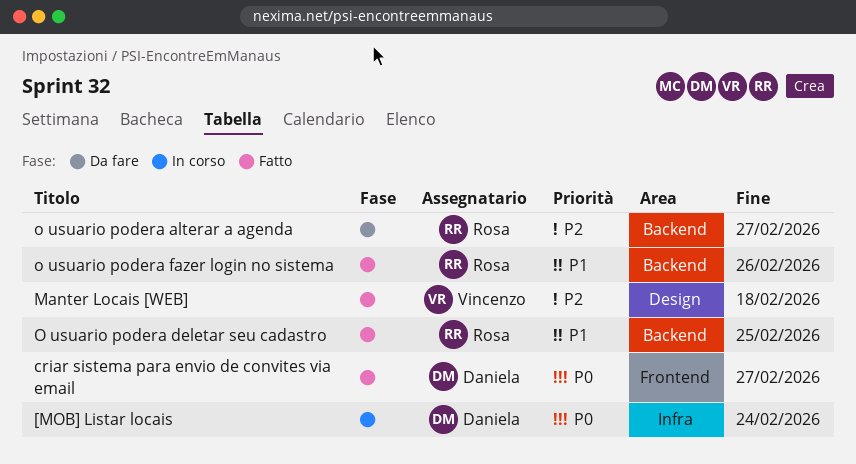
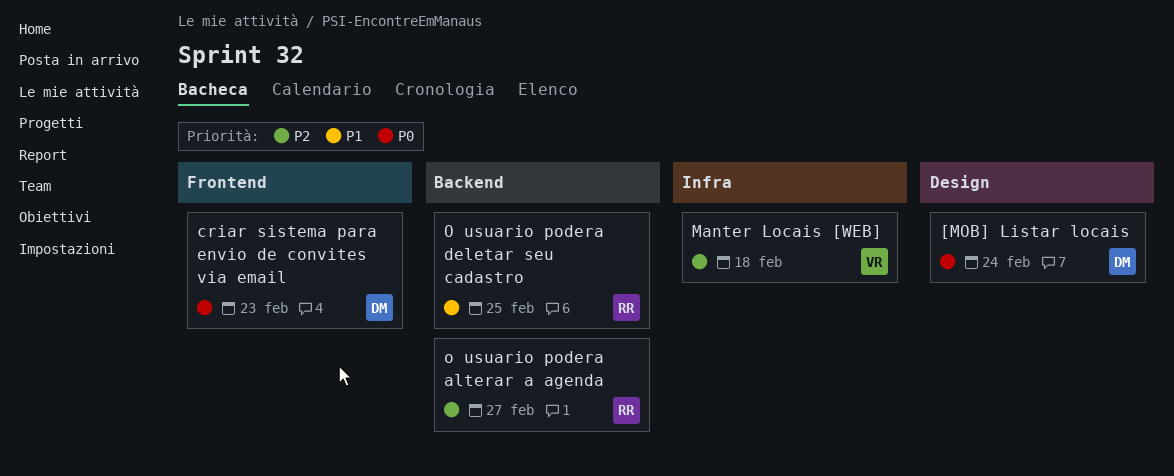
[MOB] Listar locais, label: Infra -> Design
criar sistema para envio de convites via email, due: Feb 27 -> Feb 23
Manter Locais [WEB], label: Design -> Infra
o usuario podera fazer login no sistema: present -> none

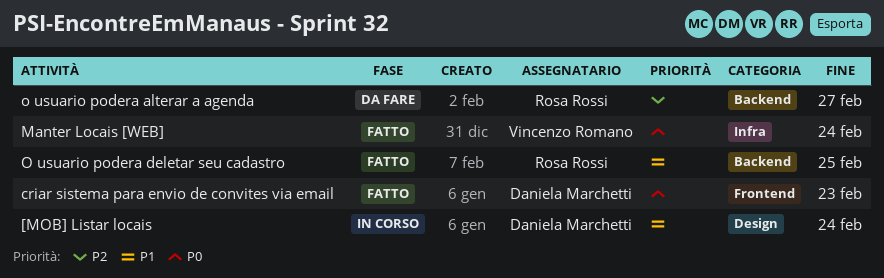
[MOB] Listar locais, priority: P0 -> P1
Manter Locais [WEB], priority: P2 -> P0
Manter Locais [WEB], due: Feb 18 -> Feb 24

